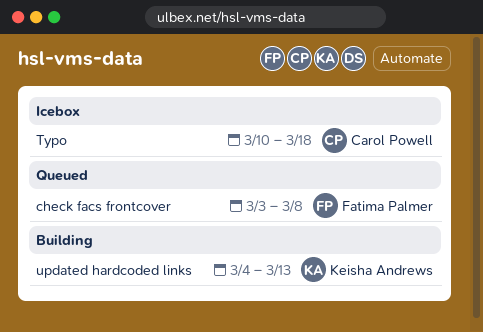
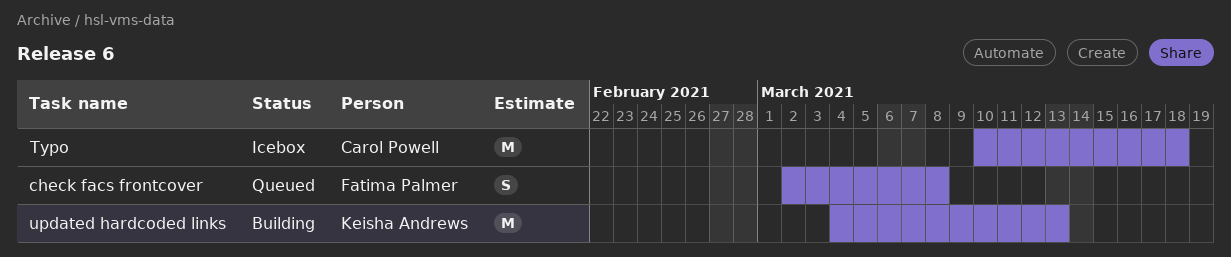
check facs frontcover, start: Mar 3 -> Mar 2

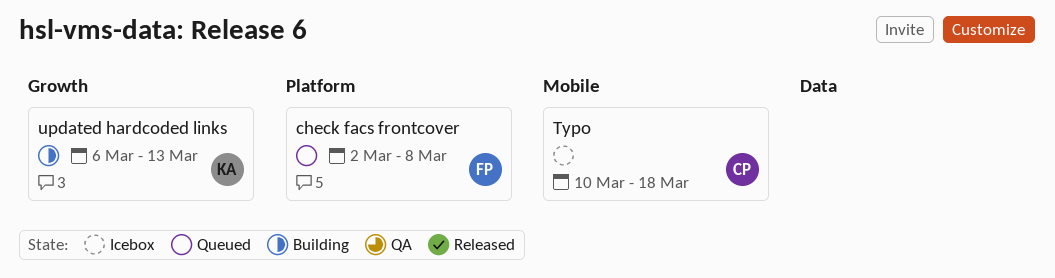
updated hardcoded links, start: Mar 4 -> Mar 6

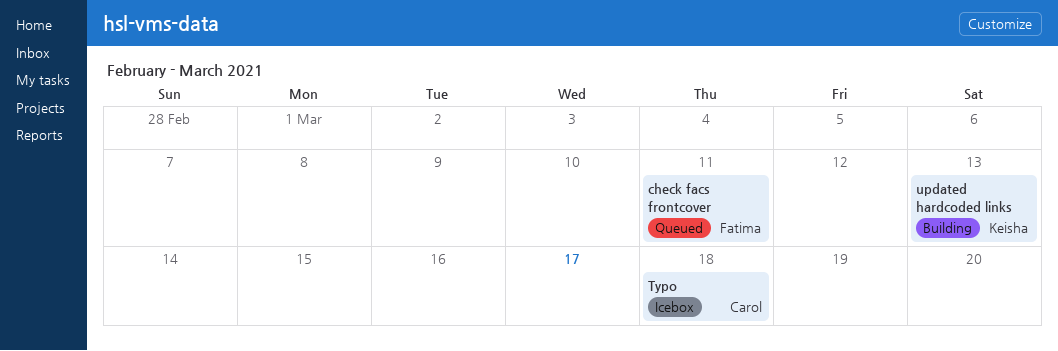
check facs frontcover, due: Mar 8 -> Mar 11

